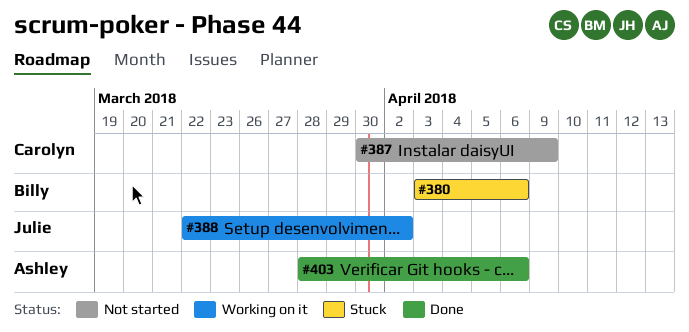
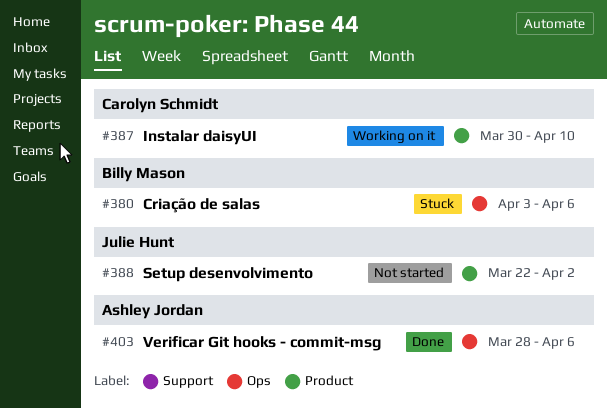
#387, status: Not started -> Working on it
#387, due: Apr 9 -> Apr 10
#388, status: Working on it -> Not started

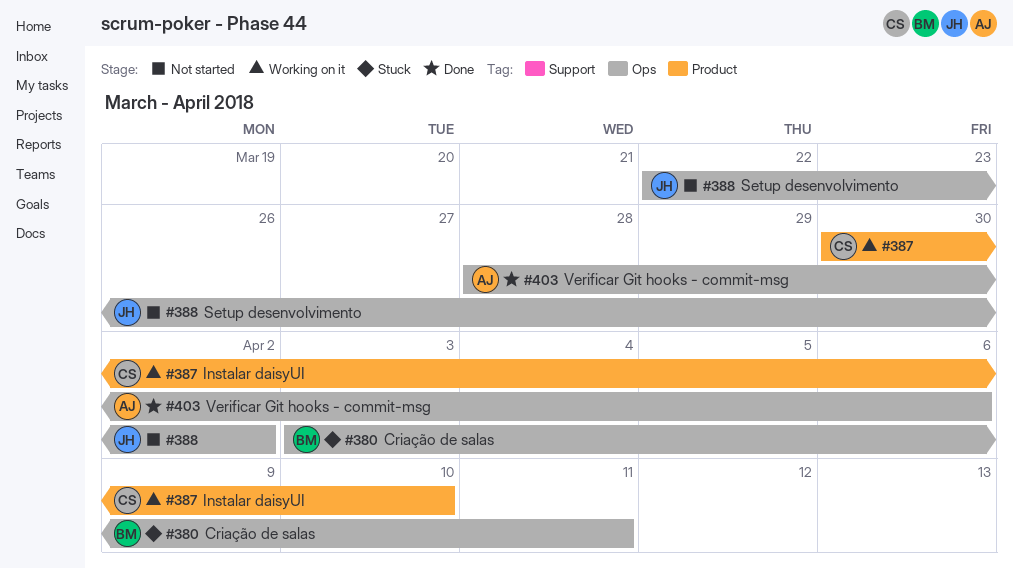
#380, due: Apr 6 -> Apr 11
#388, label: Product -> Ops

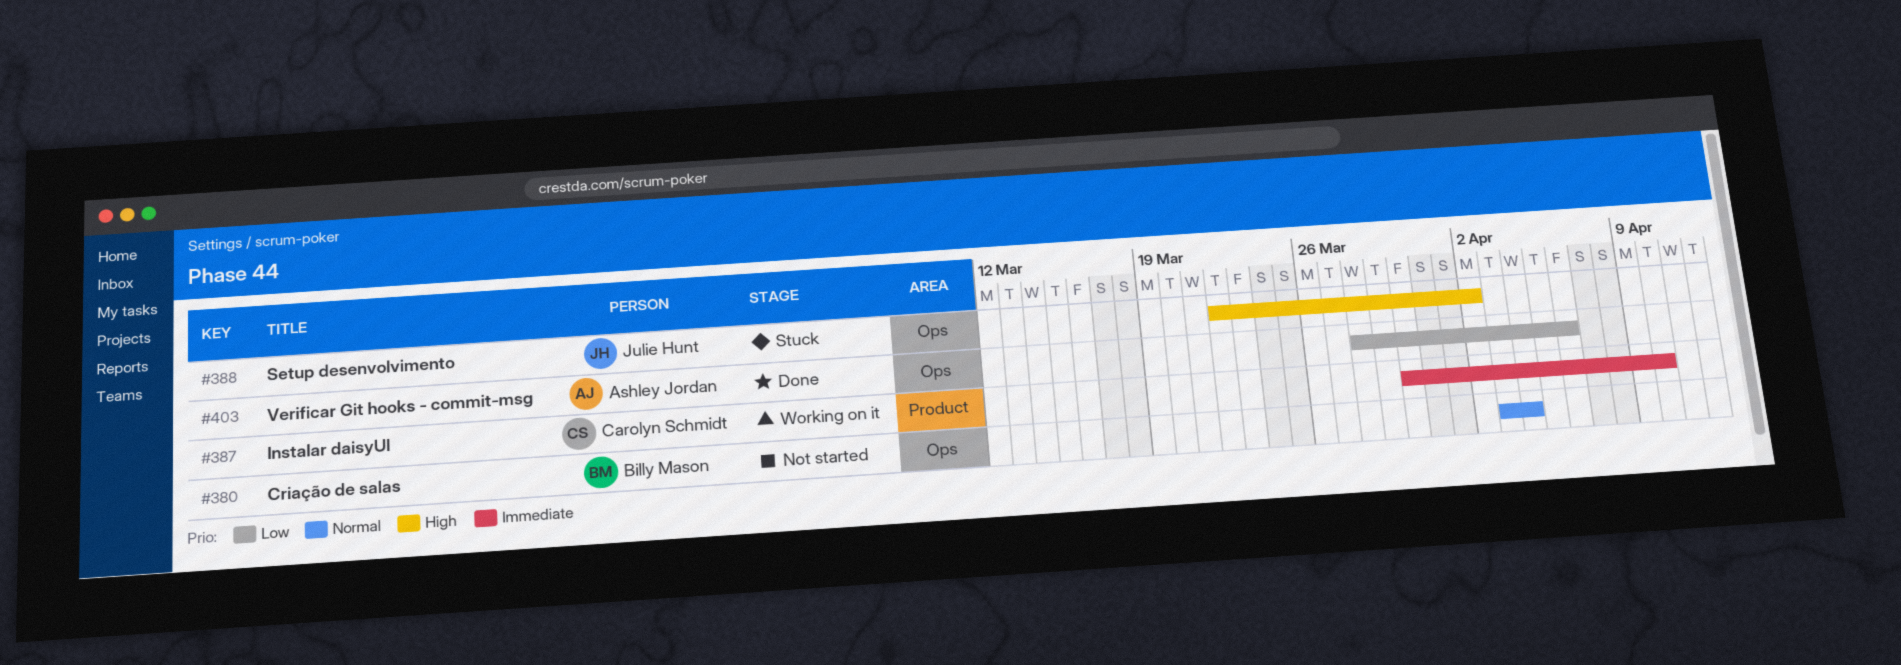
#380, status: Stuck -> Not started
#380, due: Apr 11 -> Apr 4
#388, status: Not started -> Stuck

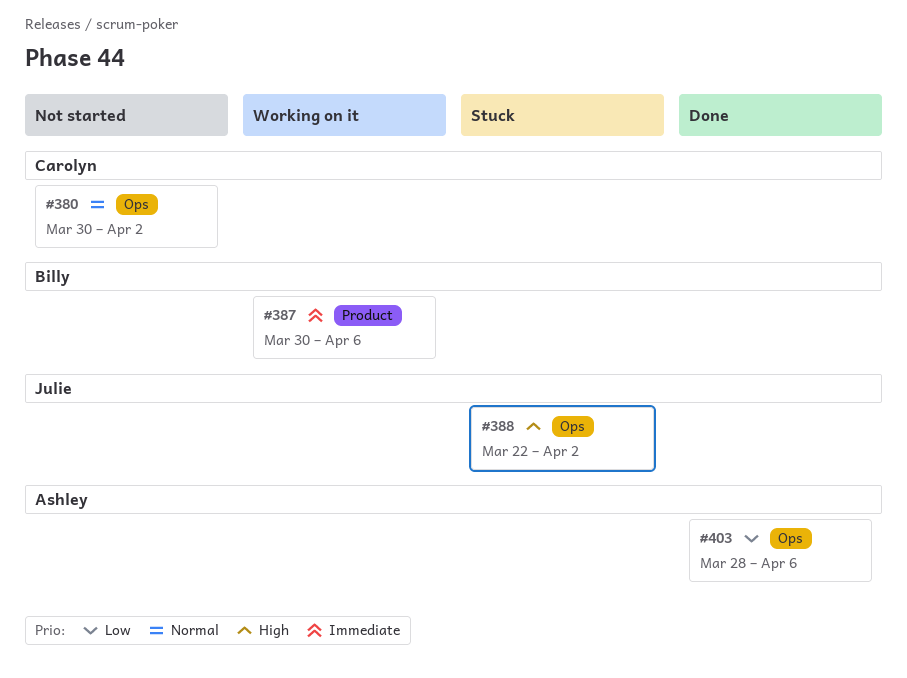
#380, owner: Billy Mason -> Carolyn Schmidt
#380, start: Apr 3 -> Mar 30
#380, due: Apr 4 -> Apr 2
#387, owner: Carolyn Schmidt -> Billy Mason
#387, due: Apr 10 -> Apr 6

